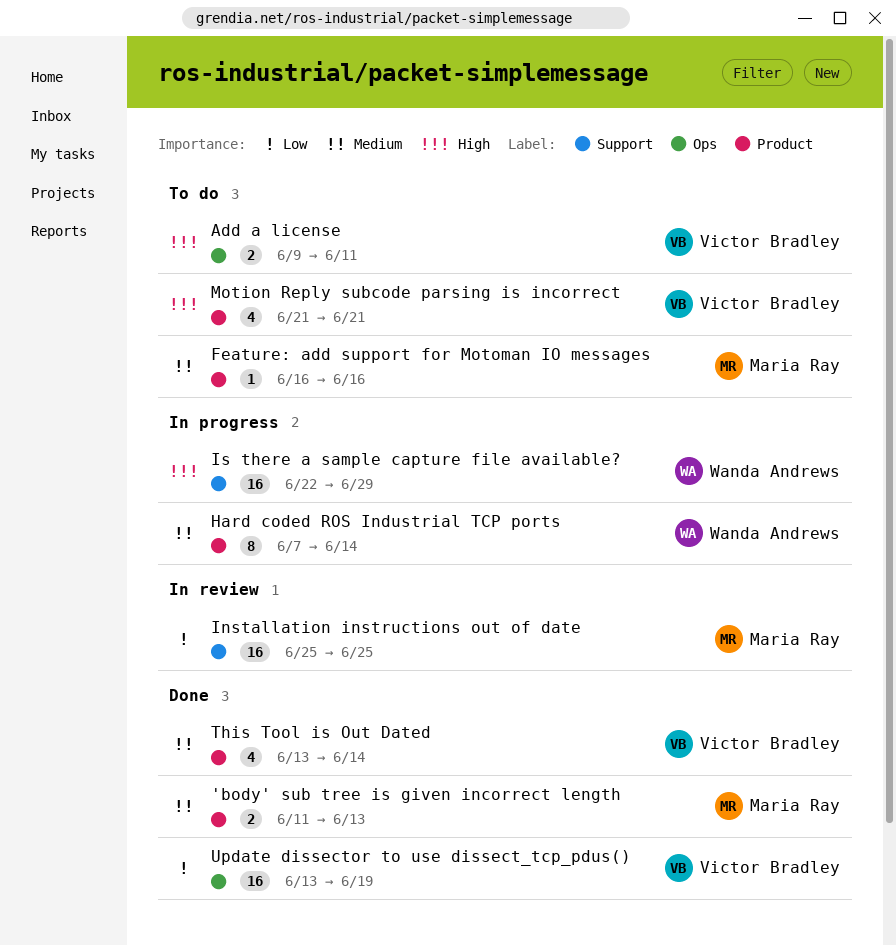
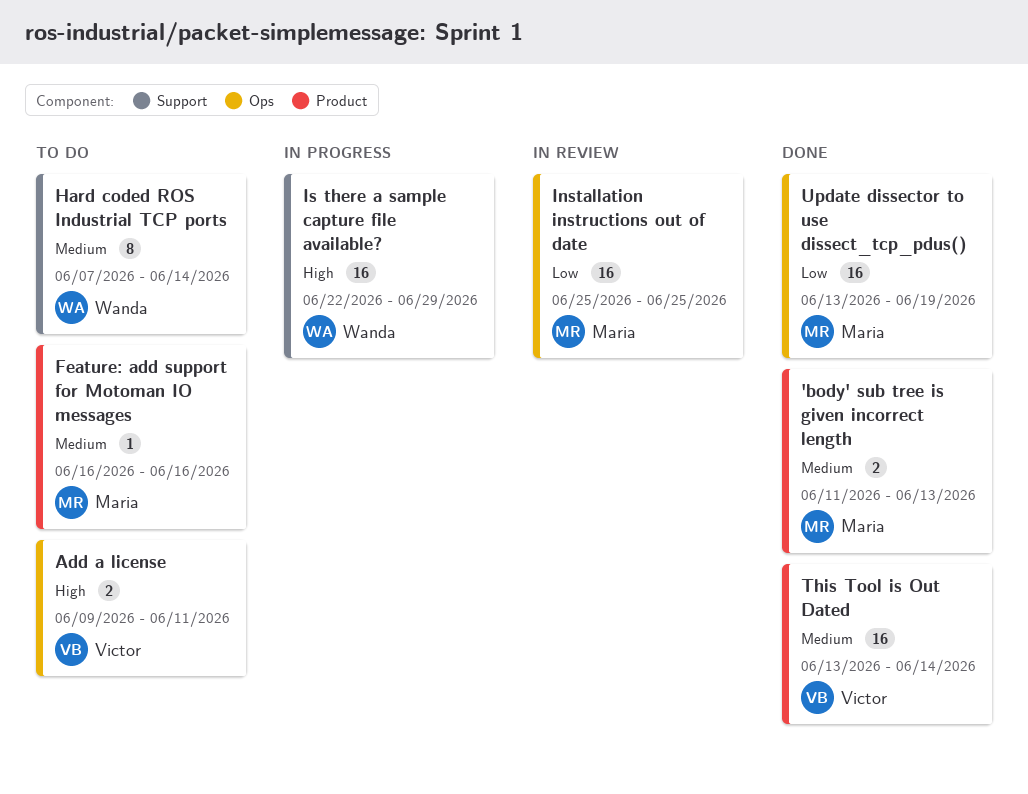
Hard coded ROS Industrial TCP ports, status: In progress -> To do
Hard coded ROS Industrial TCP ports, label: Product -> Support
Installation instructions out of date, label: Support -> Ops
Motion Reply subcode parsing is incorrect: present -> none
This Tool is Out Dated, estimate: 4 -> 16
Update dissector to use dissect_tcp_pdus(), owner: Victor Bradley -> Maria Ray

